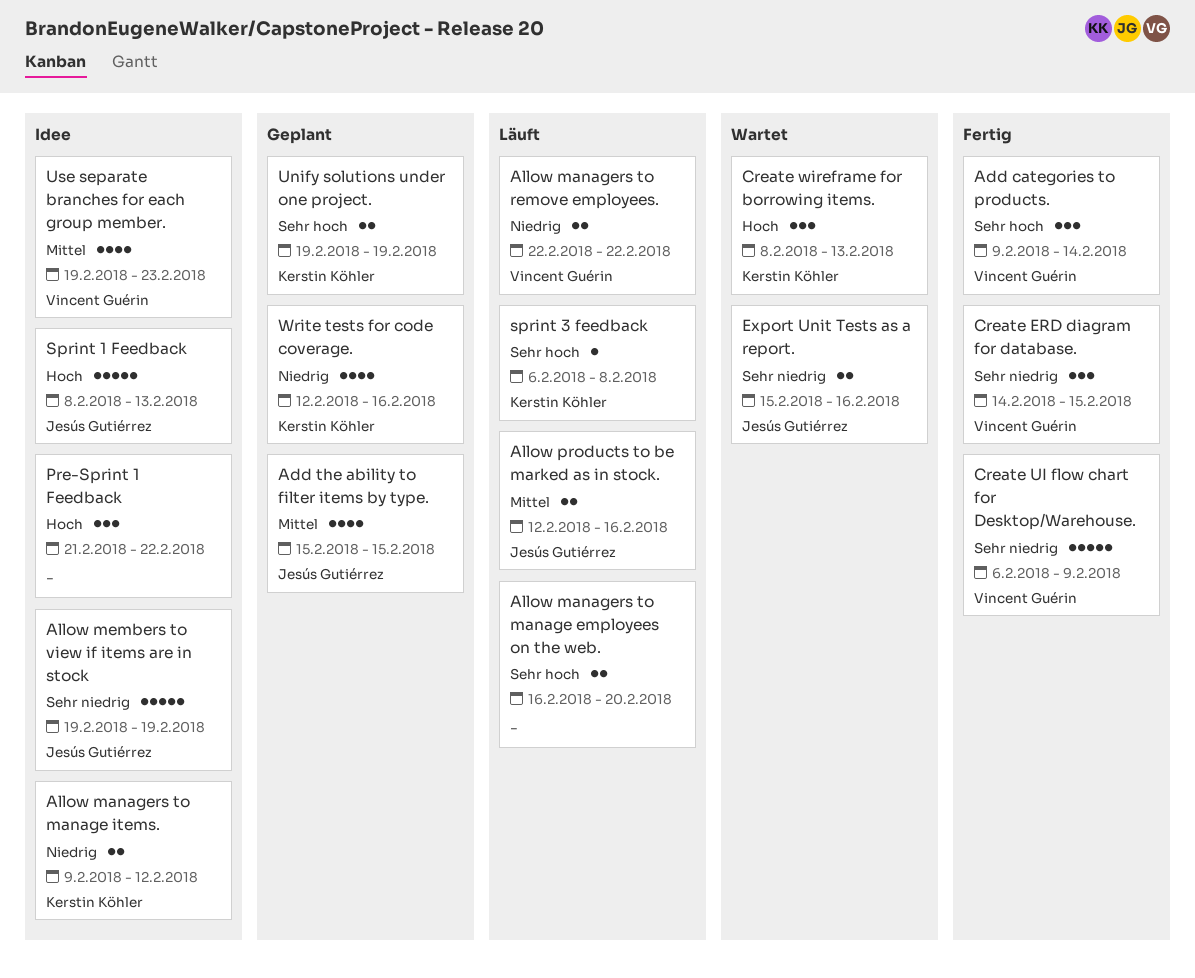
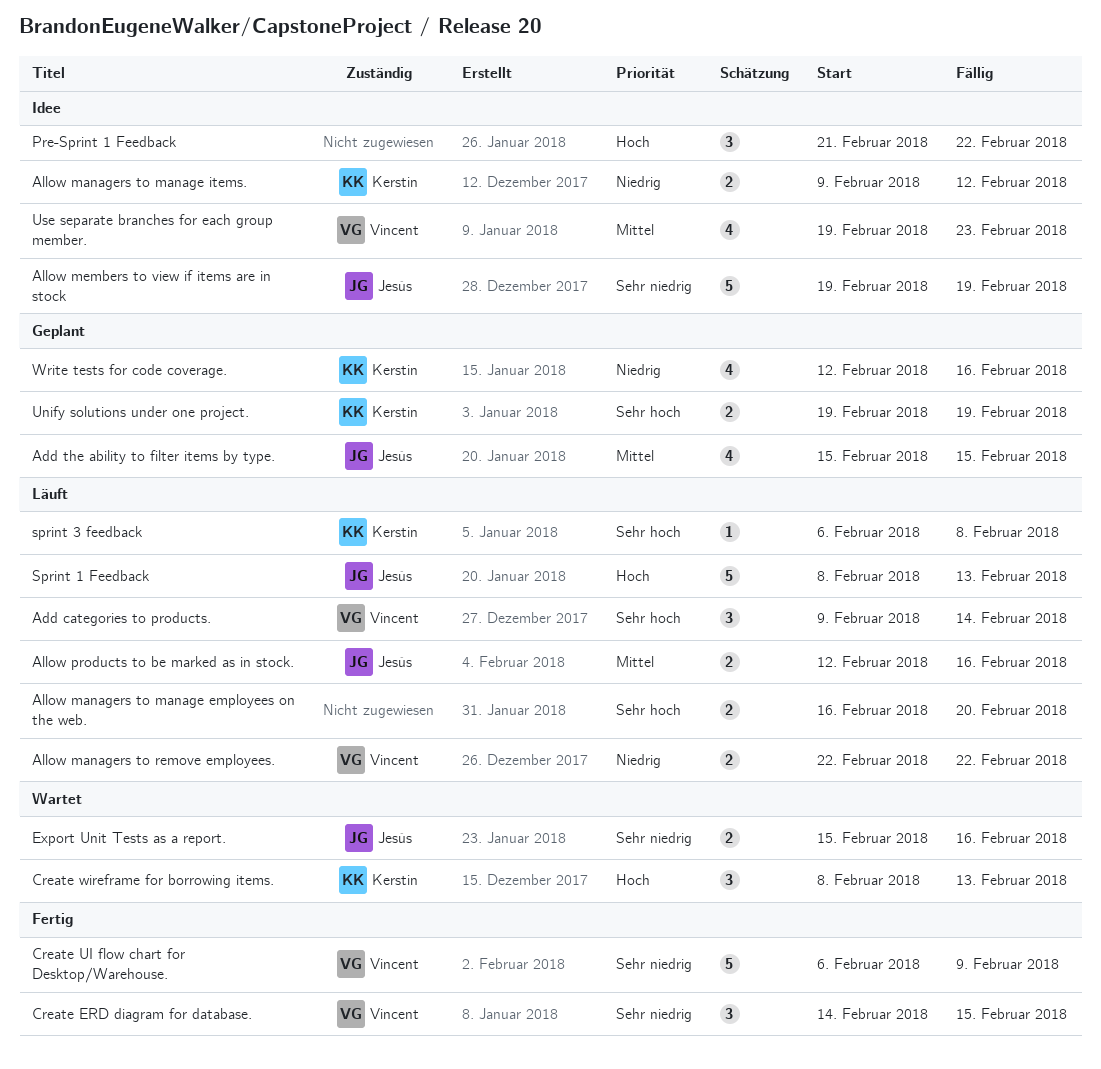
Add categories to products., status: Fertig -> Läuft
Sprint 1 Feedback, status: Idee -> Läuft

